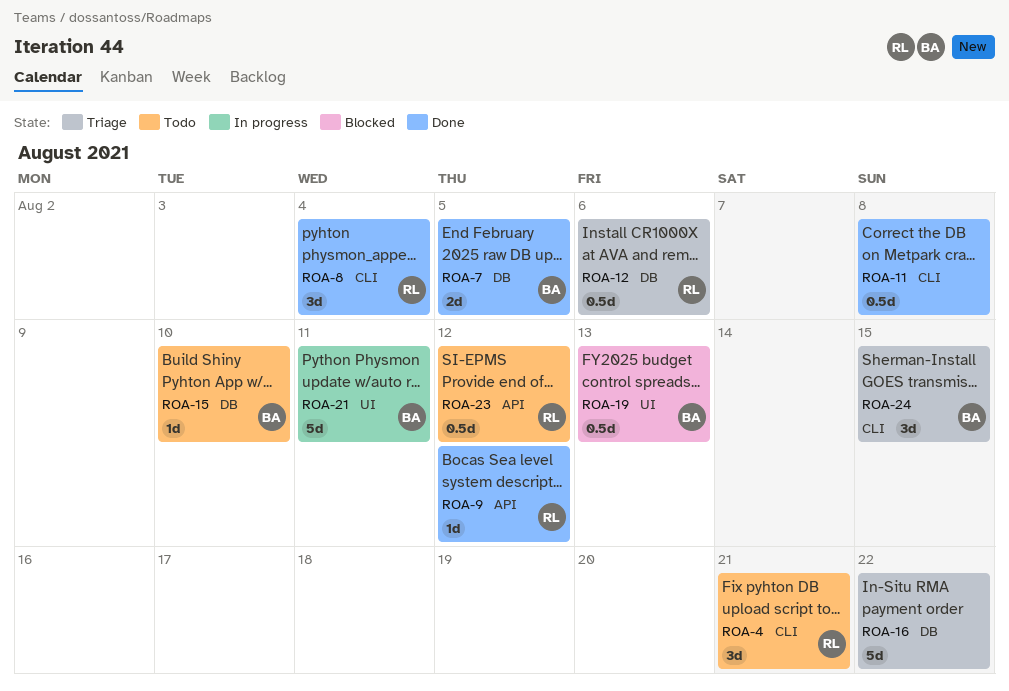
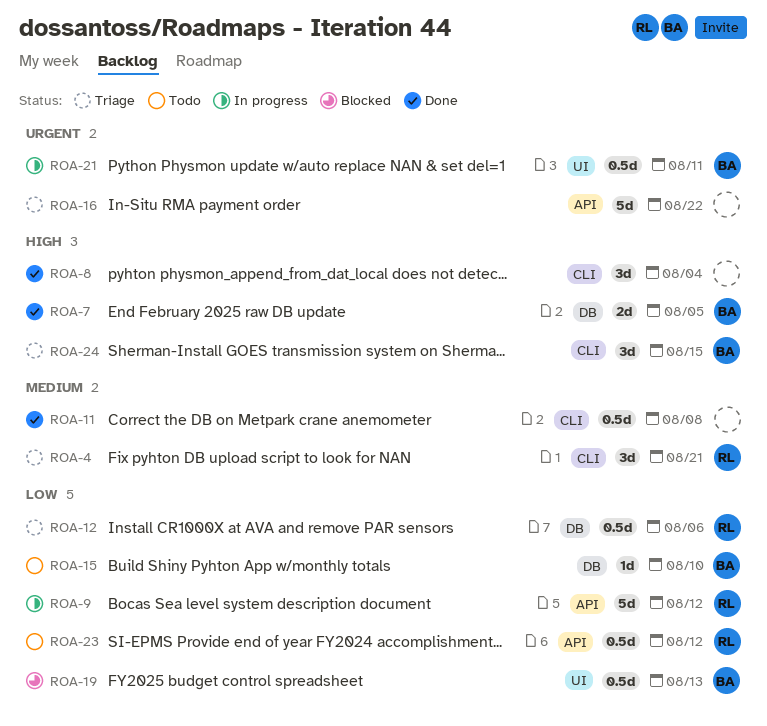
ROA-4, status: Todo -> Triage
ROA-8, owner: RL -> none
ROA-9, status: Done -> In progress
ROA-9, estimate: 1d -> 5d
ROA-16, label: DB -> API
ROA-21, estimate: 5d -> 0.5d

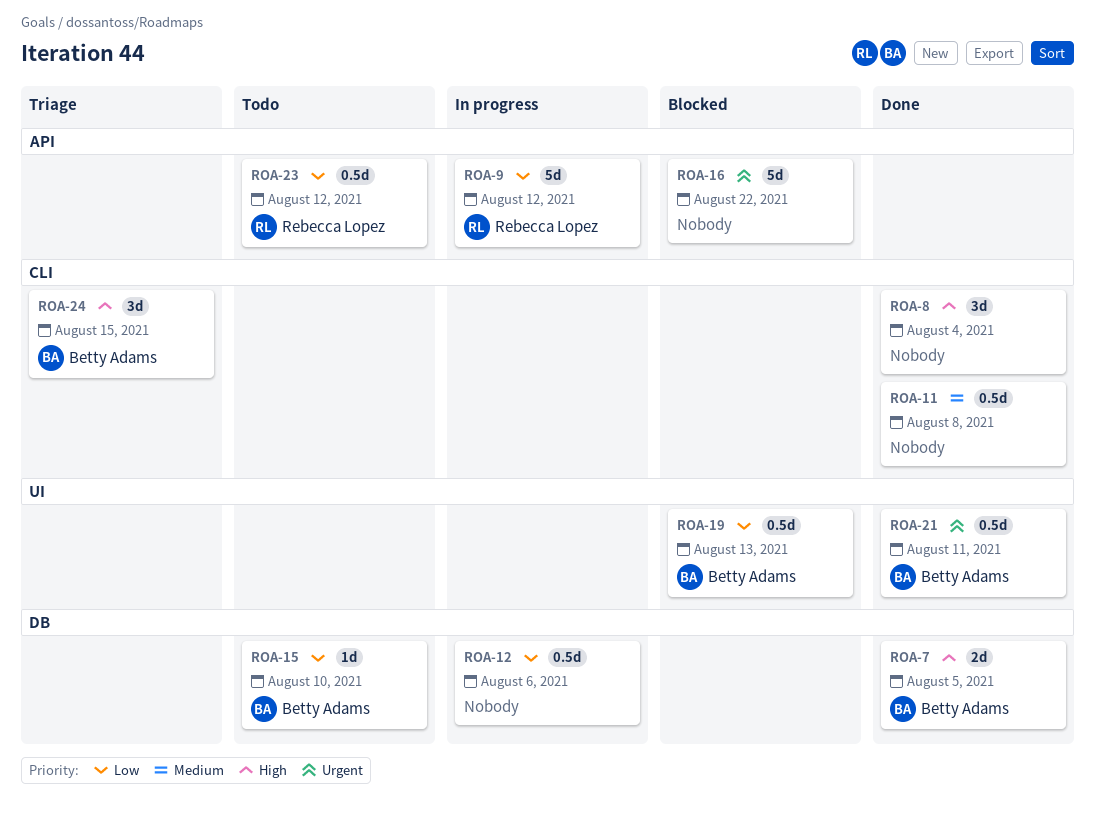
ROA-4: present -> none
ROA-12, status: Triage -> In progress
ROA-12, owner: Rebecca Lopez -> none
ROA-16, status: Triage -> Blocked
ROA-21, status: In progress -> Done

